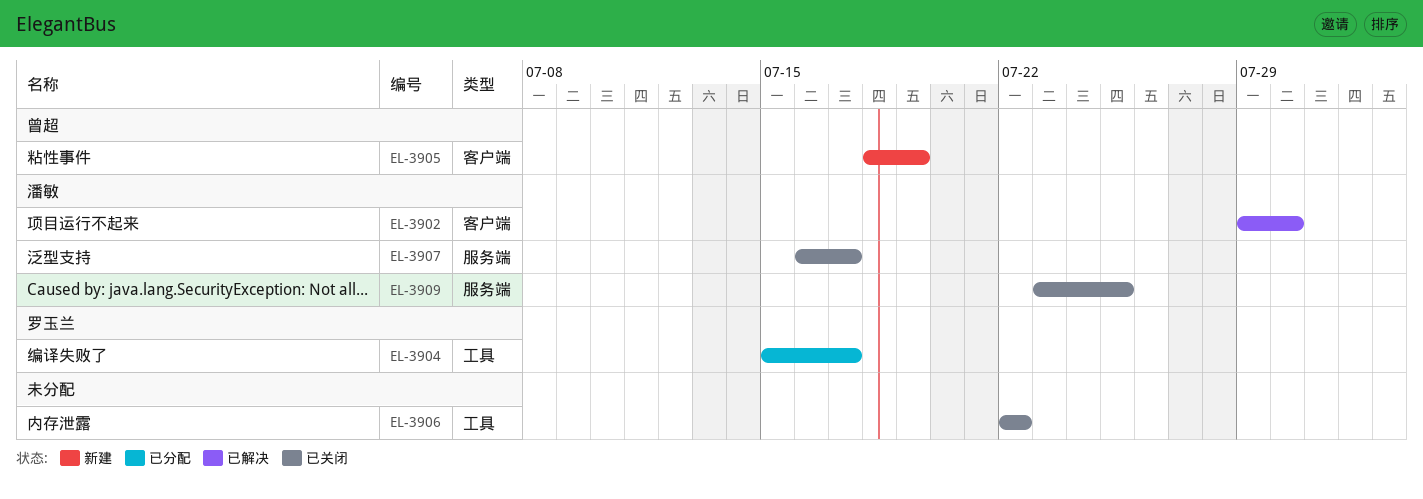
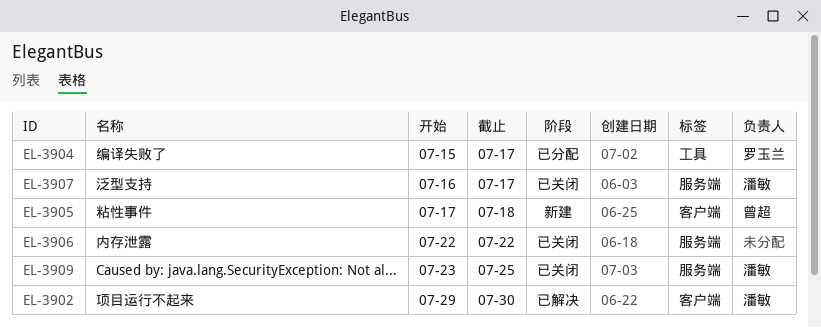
EL-3905, start: Jul 18 -> Jul 17
EL-3905, due: Jul 19 -> Jul 18
EL-3906, label: 工具 -> 服务端

